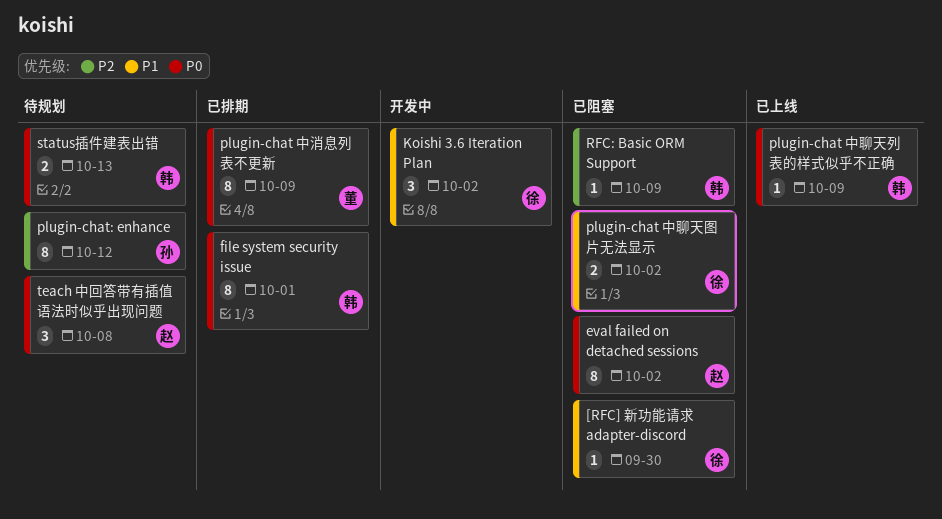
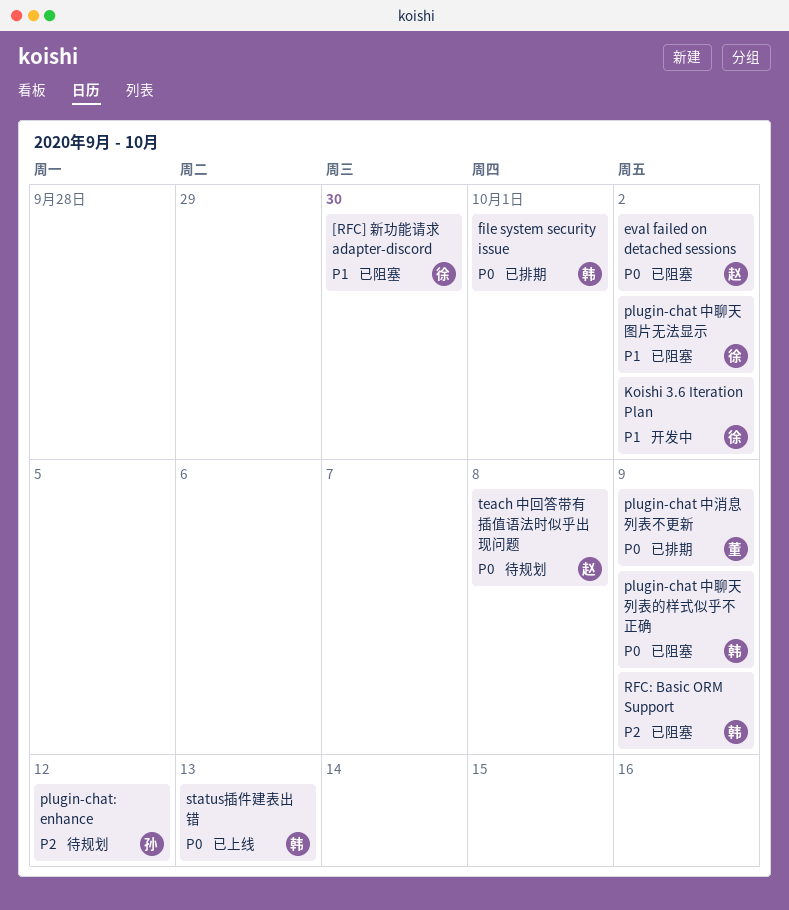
plugin-chat 中聊天列表的样式似乎不正确, status: 已上线 -> 已阻塞
status插件建表出错, status: 待规划 -> 已上线

